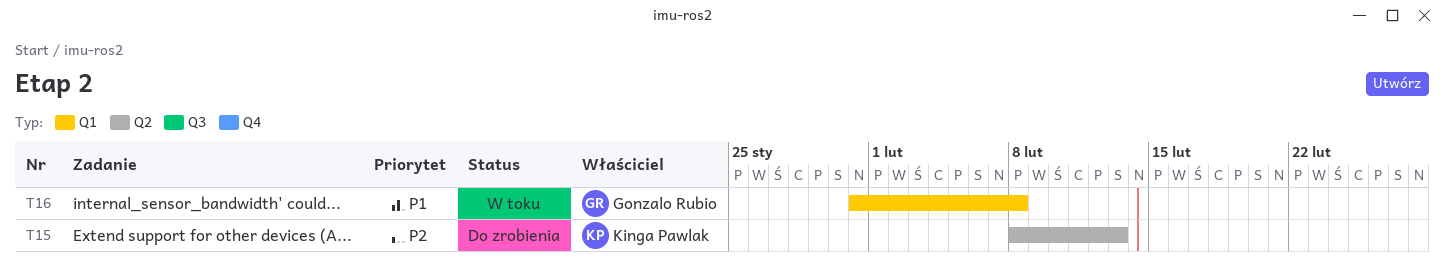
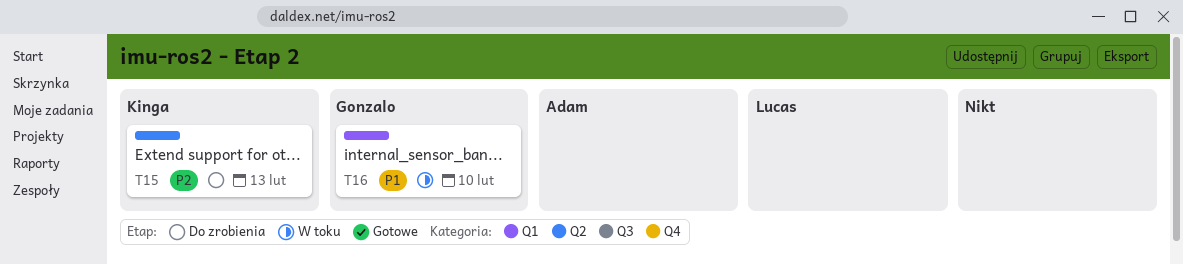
T16, due: Feb 8 -> Feb 10

